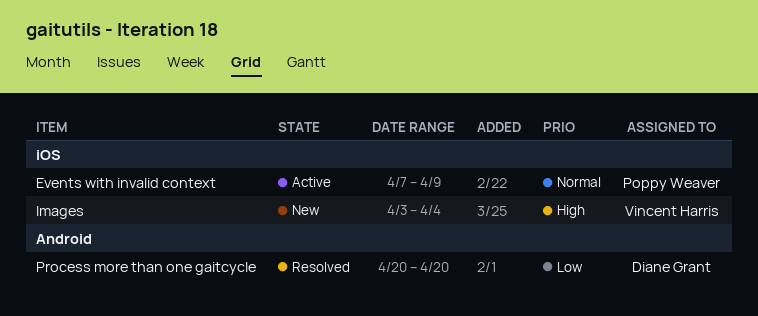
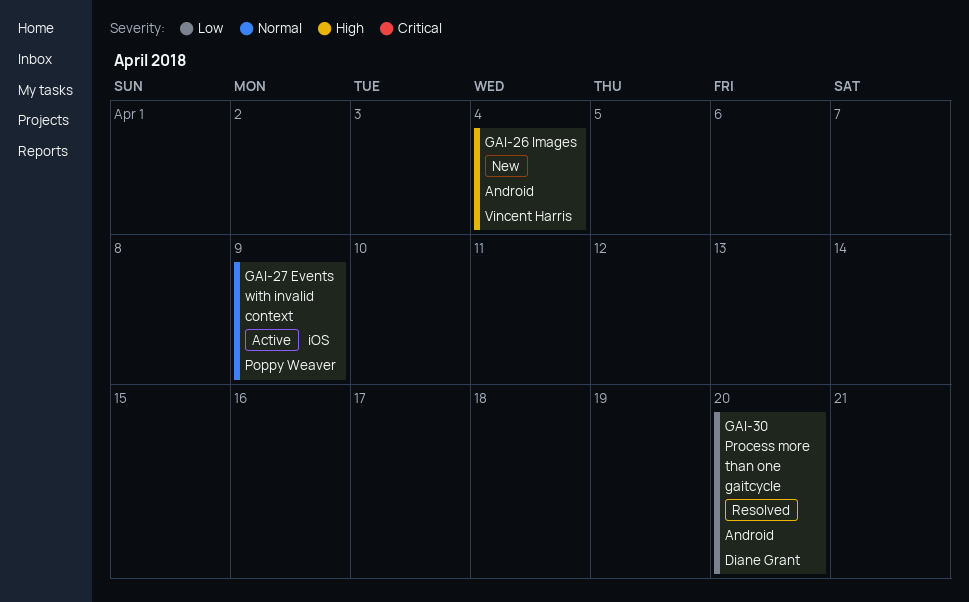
Images, label: iOS -> Android

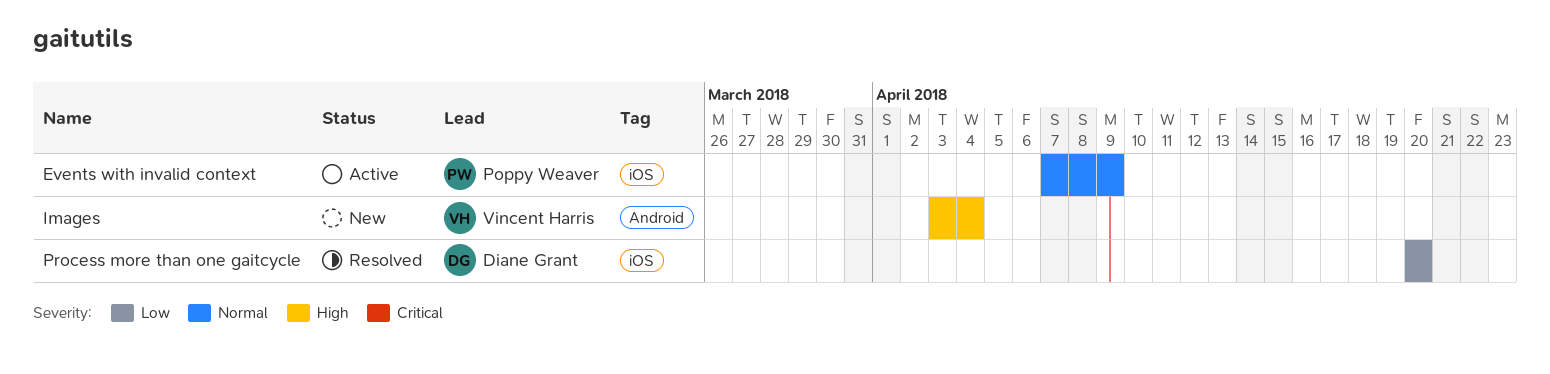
Process more than one gaitcycle, label: Android -> iOS

